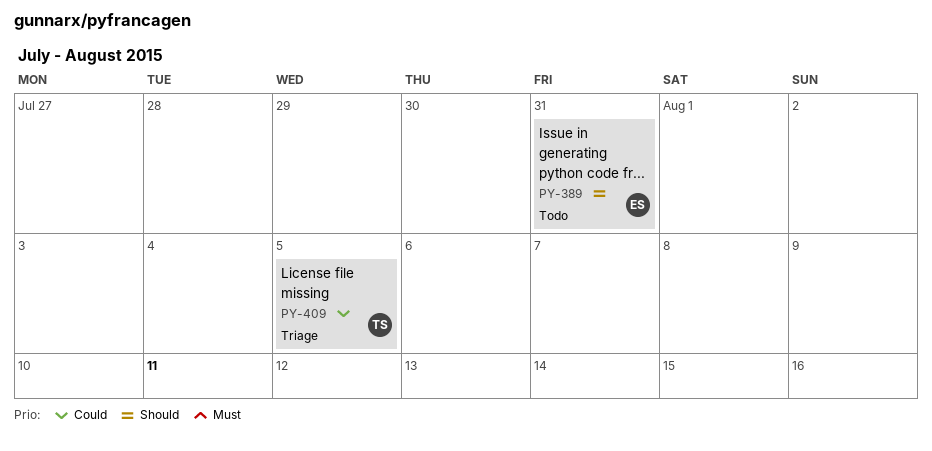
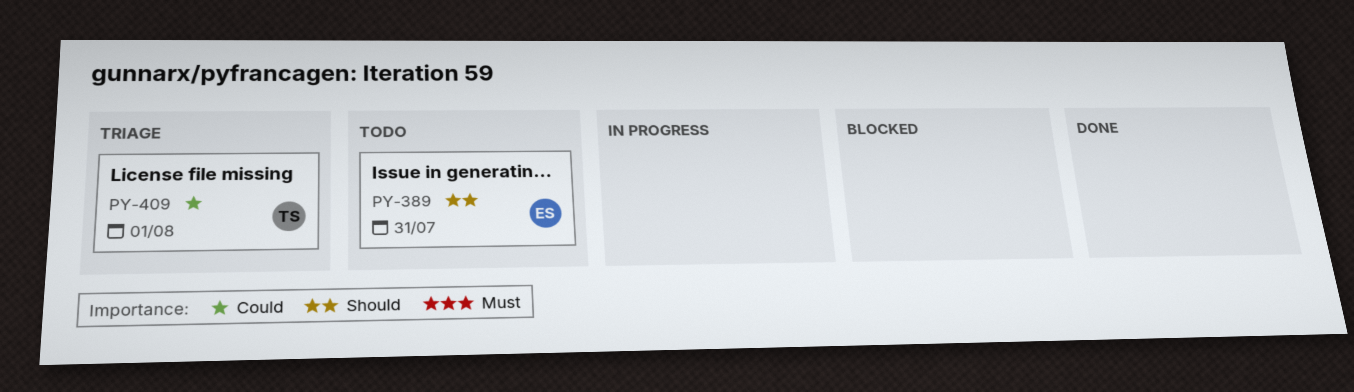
PY-409, due: Aug 5 -> Aug 1

